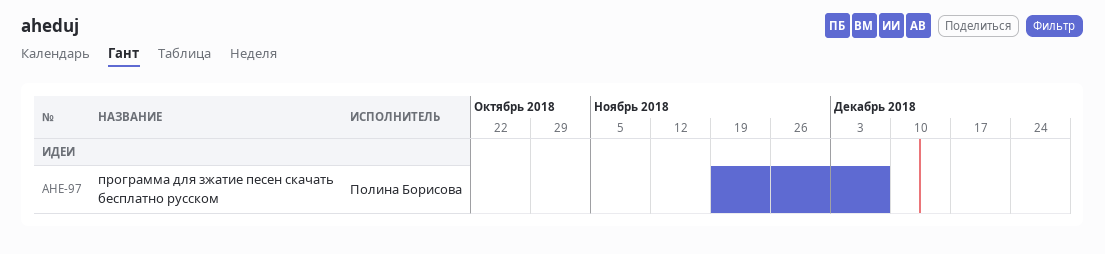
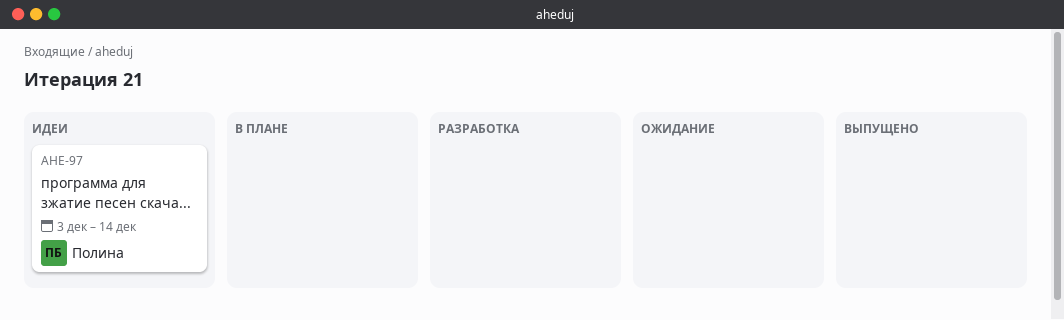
AHE-97, start: Nov 19 -> Dec 3
AHE-97, due: Dec 7 -> Dec 14

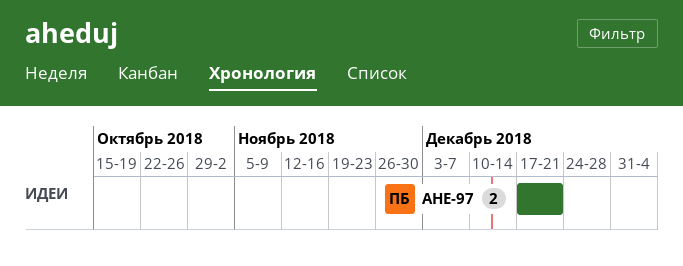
AHE-97, start: Dec 3 -> Dec 17
AHE-97, due: Dec 14 -> Dec 21

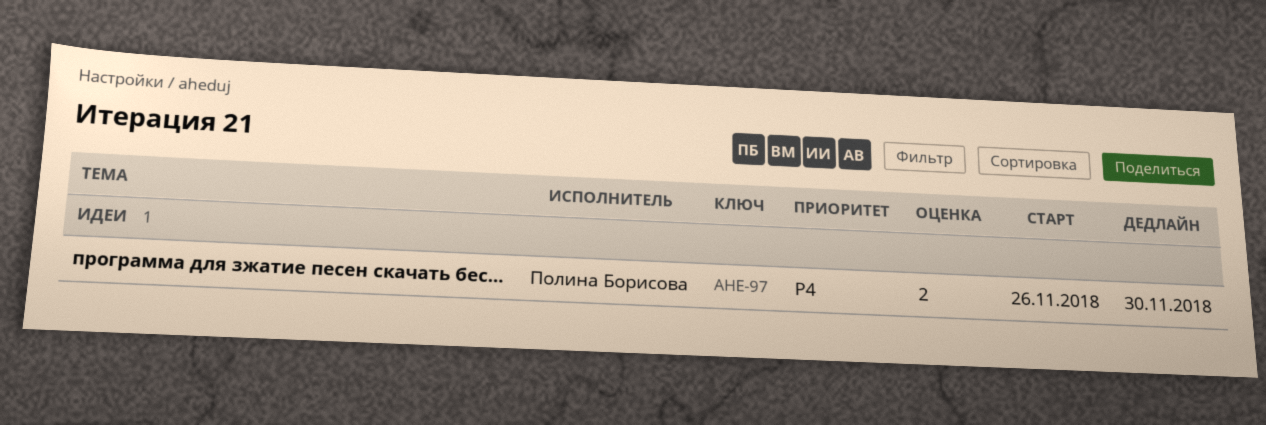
AHE-97, start: Dec 17 -> Nov 26
AHE-97, due: Dec 21 -> Nov 30

